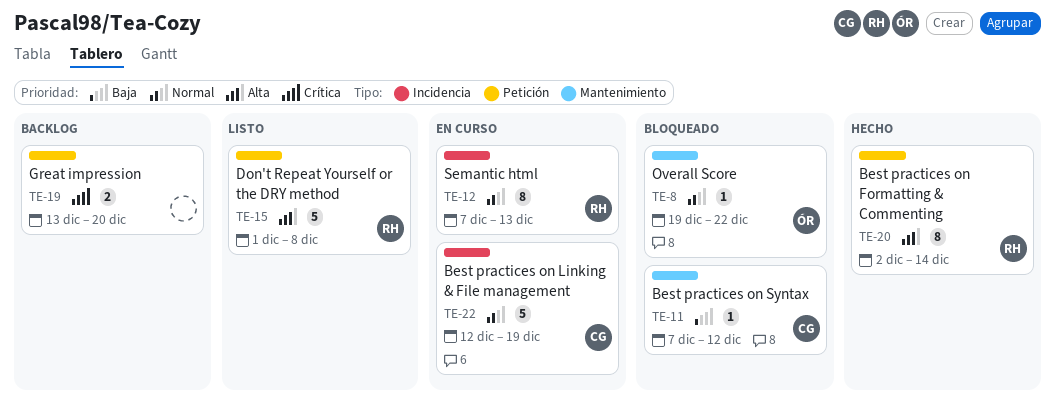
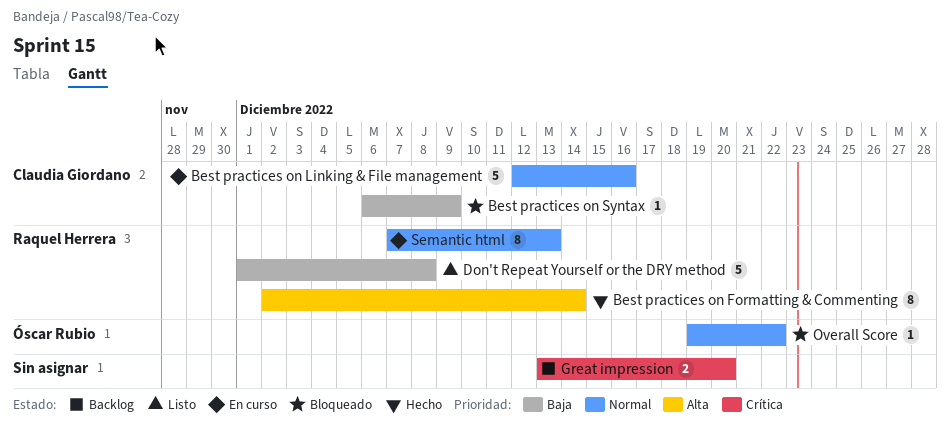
Best practices on Linking & File management, due: Dec 19 -> Dec 16
Best practices on Syntax, start: Dec 7 -> Dec 6
Best practices on Syntax, due: Dec 12 -> Dec 9
Don't Repeat Yourself or the DRY method, priority: Alta -> Baja

